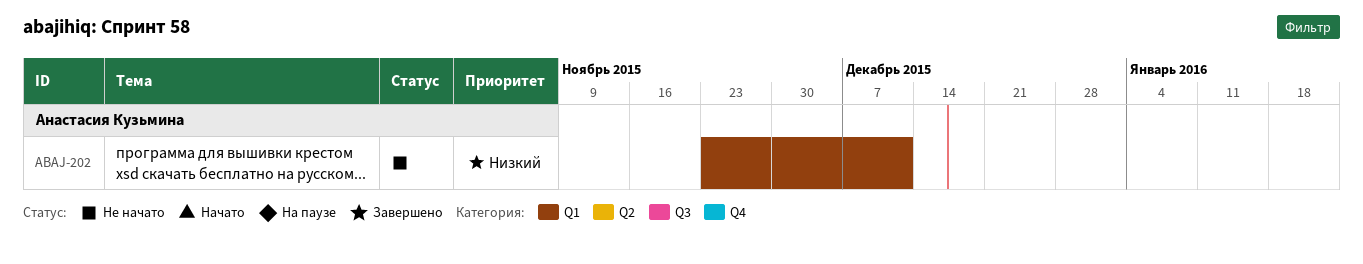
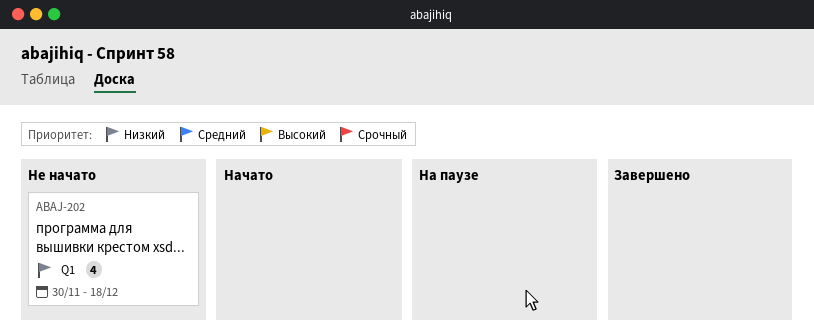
ABAJ-202, start: Nov 23 -> Nov 30
ABAJ-202, due: Dec 11 -> Dec 18

